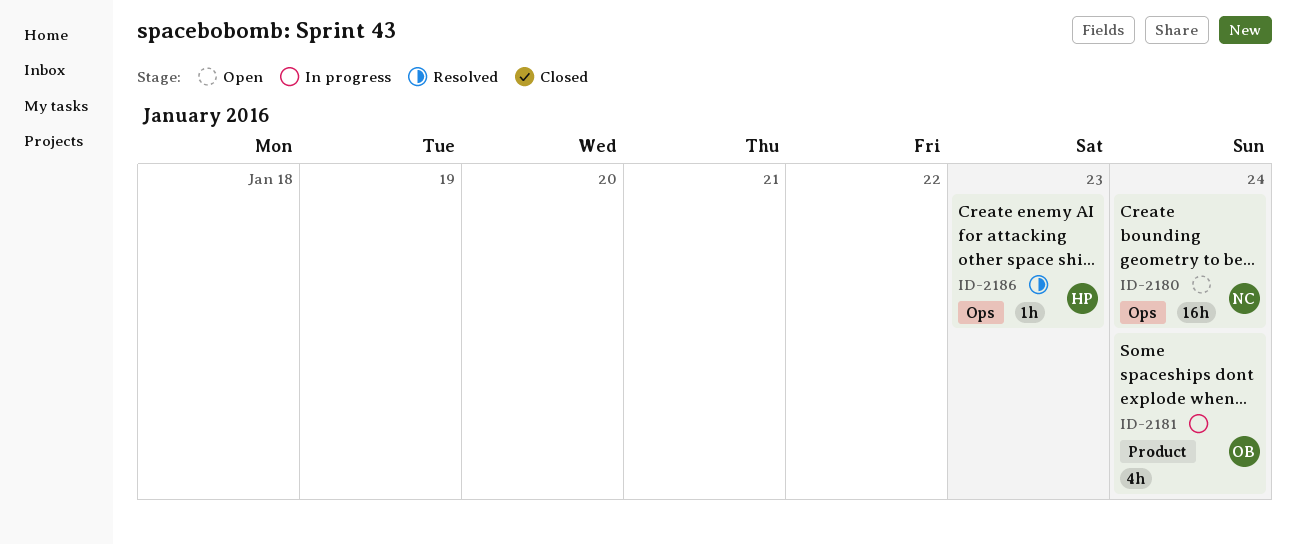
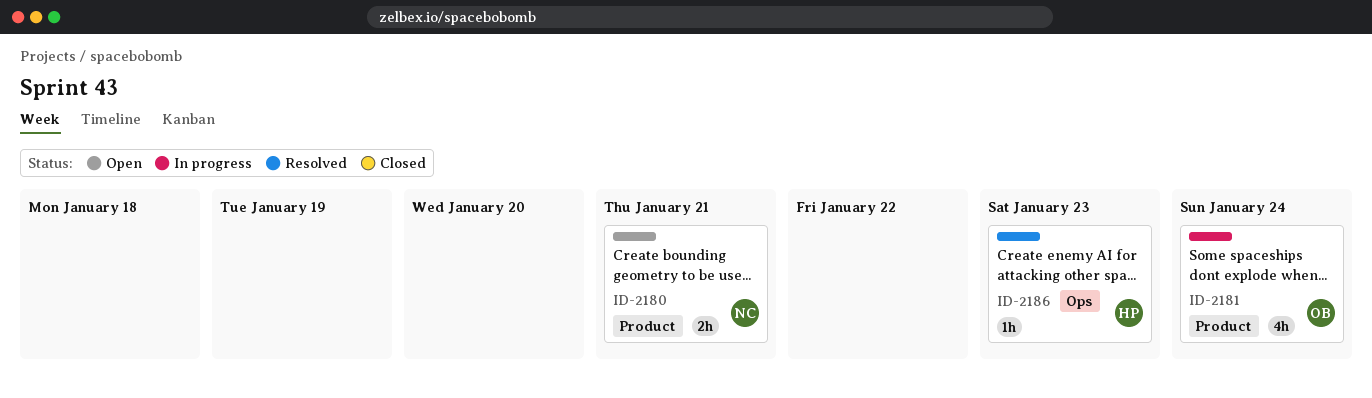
ID-2180, label: Ops -> Product
ID-2180, estimate: 16h -> 2h
ID-2180, due: Jan 24 -> Jan 21

